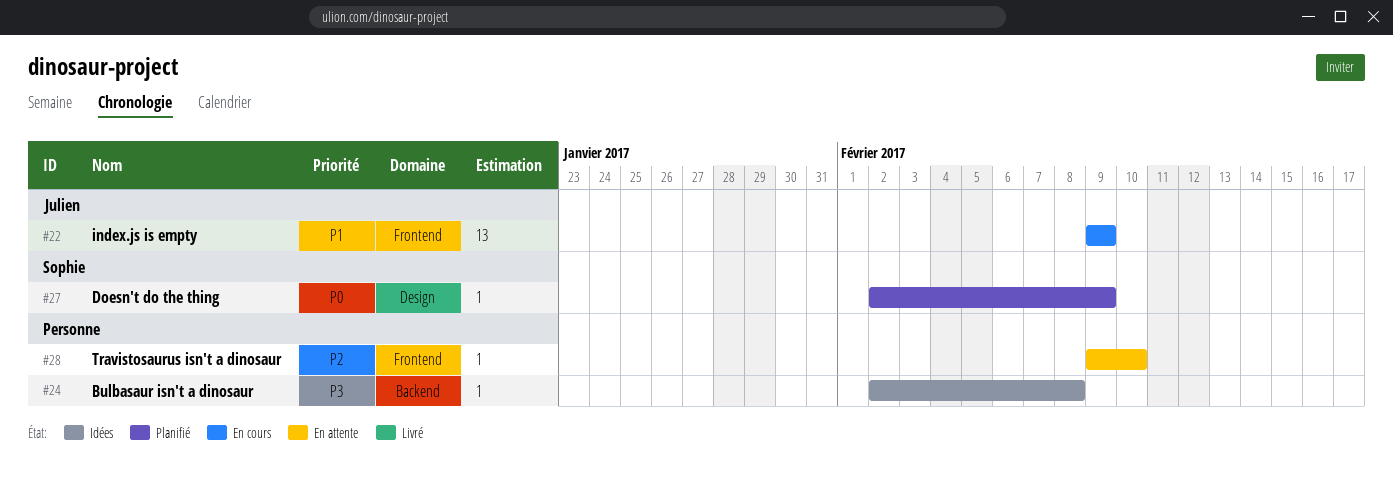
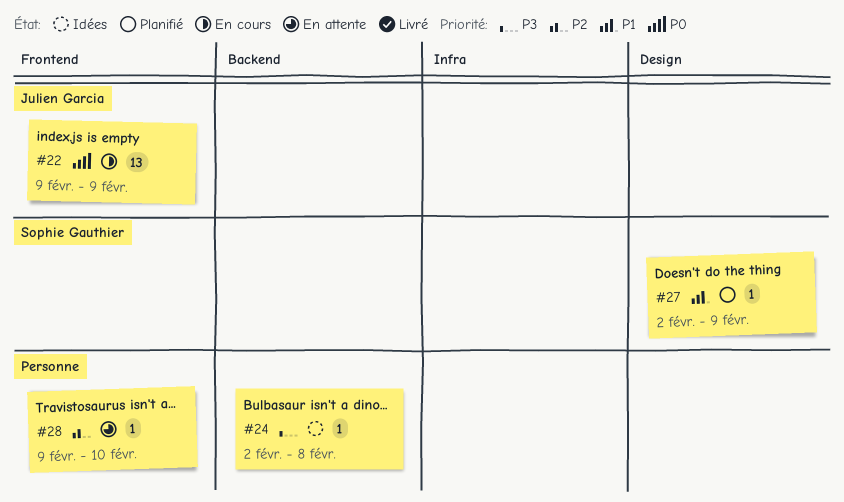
#22, priority: P1 -> P0
#27, priority: P0 -> P1

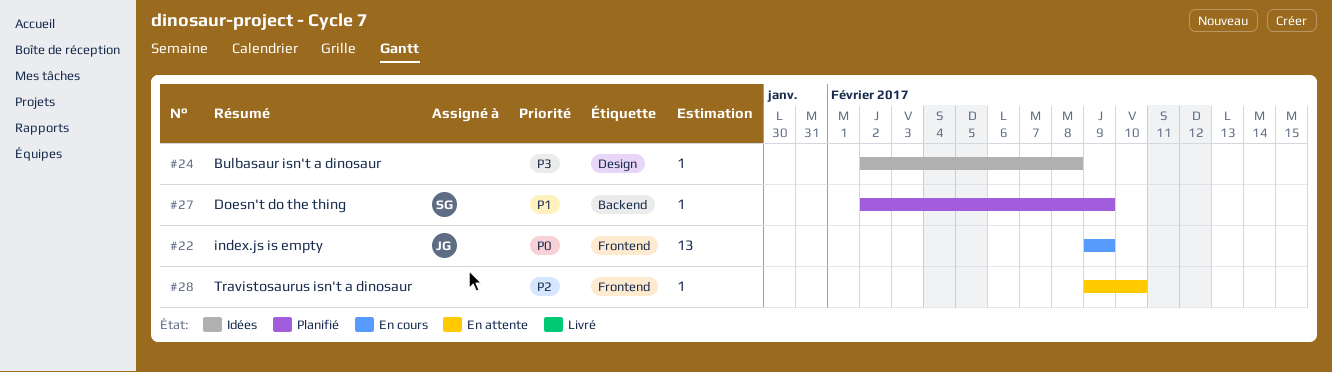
#24, label: Backend -> Design
#27, label: Design -> Backend

